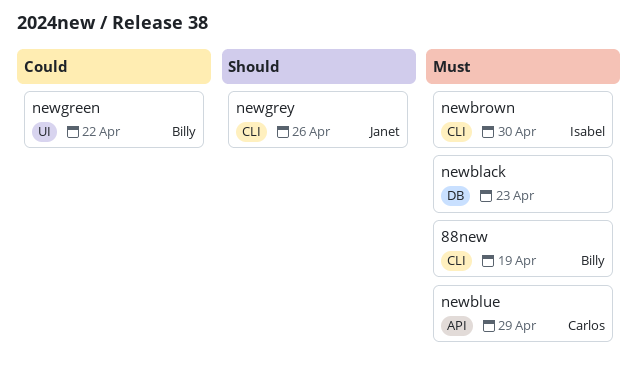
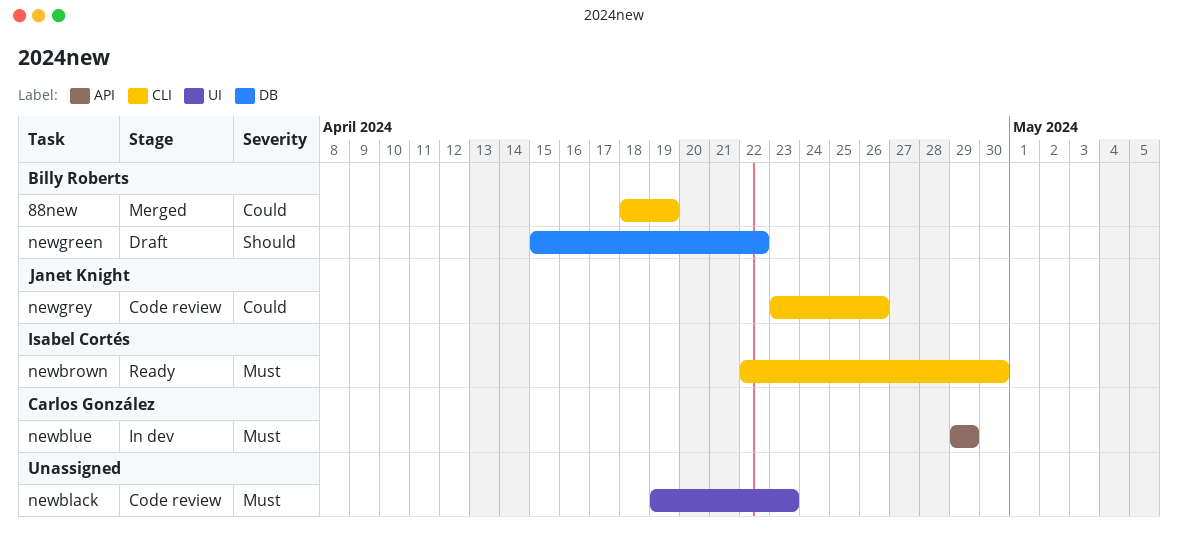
88new, priority: Must -> Could
newblack, label: DB -> UI
newgreen, priority: Could -> Should
newgreen, label: UI -> DB
newgrey, priority: Should -> Could

